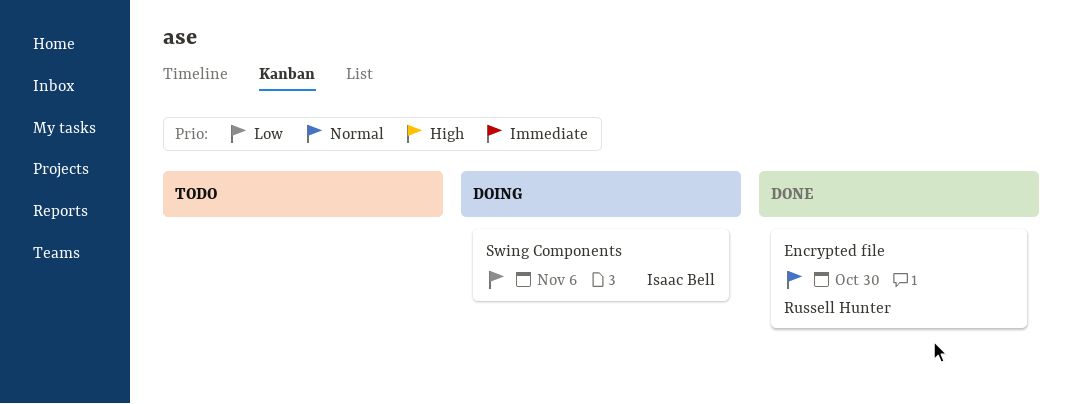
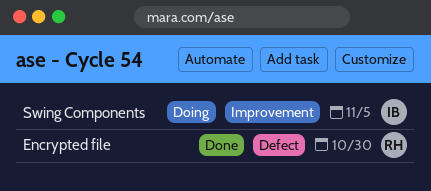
Swing Components, due: Nov 6 -> Nov 5

